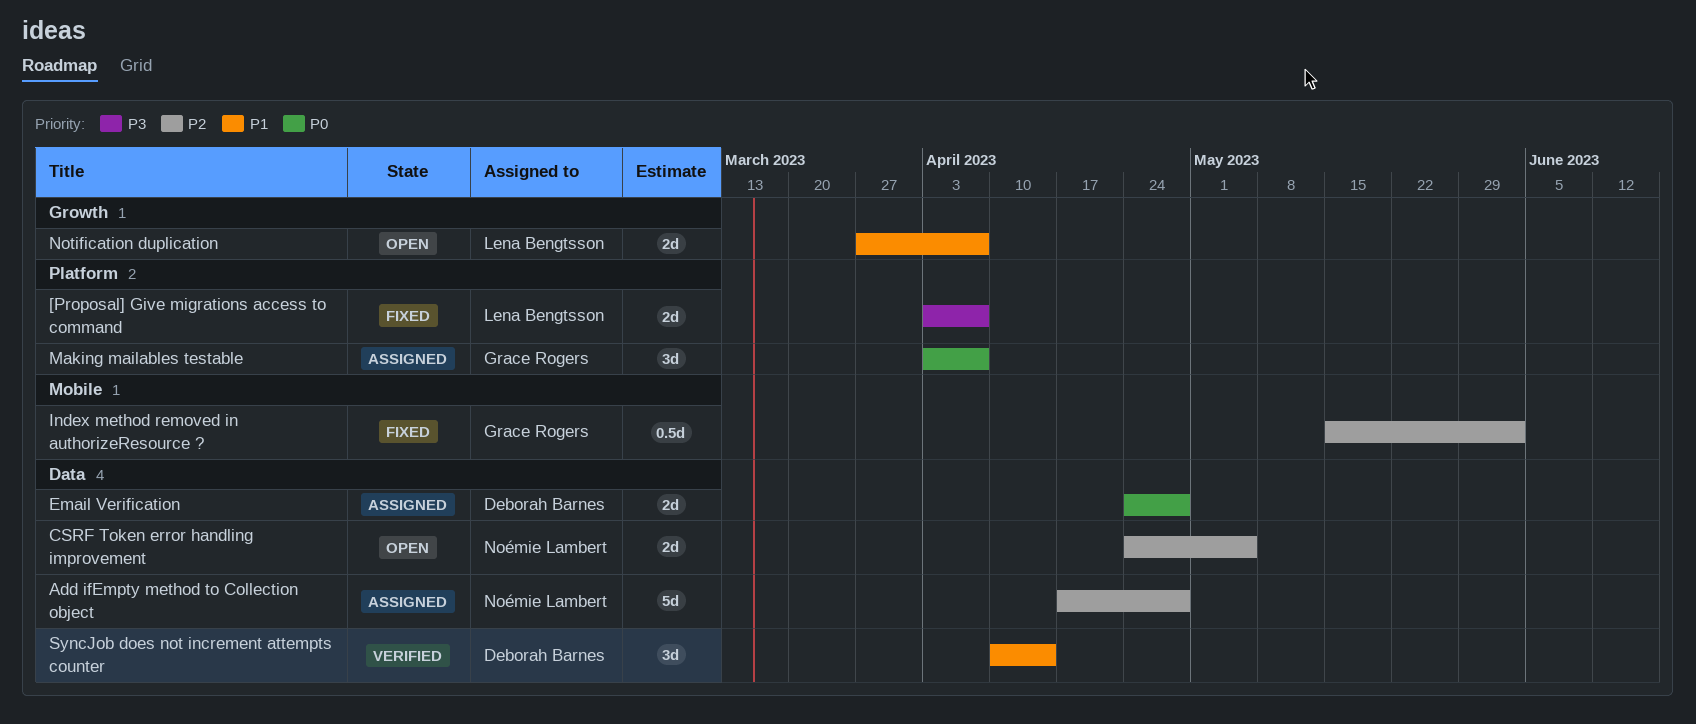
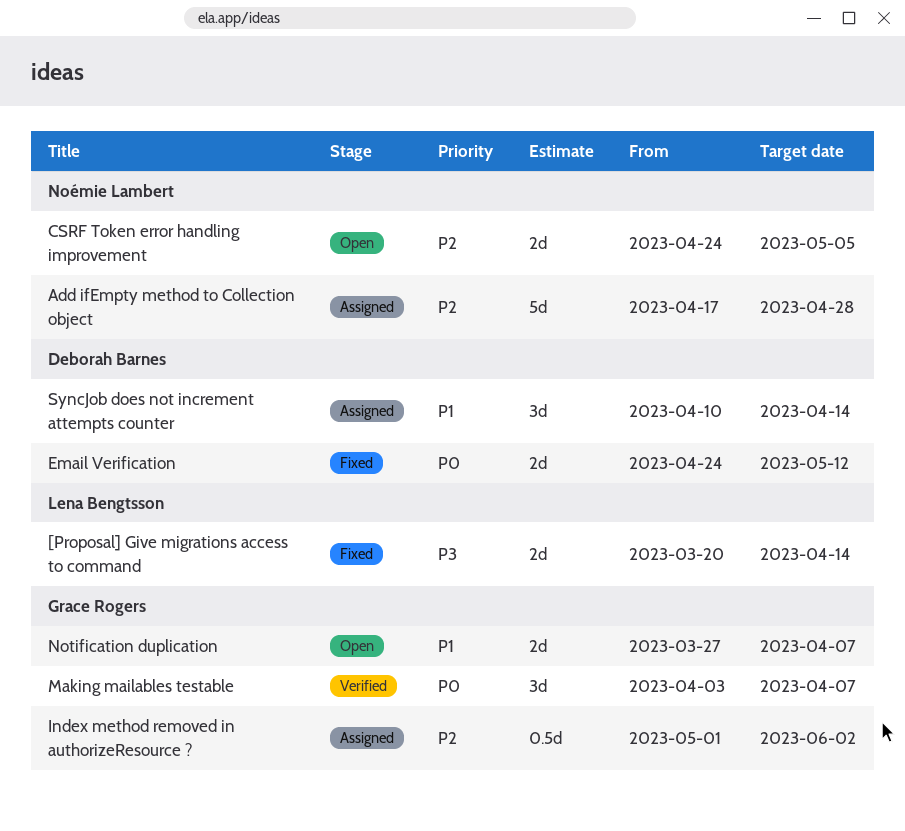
[Proposal] Give migrations access to command, start: Apr 3 -> Mar 20
[Proposal] Give migrations access to command, due: Apr 7 -> Apr 14
Email Verification, status: Assigned -> Fixed
Email Verification, due: Apr 28 -> May 12
Index method removed in authorizeResource ?, status: Fixed -> Assigned
Index method removed in authorizeResource ?, start: May 15 -> May 1
Making mailables testable, status: Assigned -> Verified
Notification duplication, owner: Lena Bengtsson -> Grace Rogers
SyncJob does not increment attempts counter, status: Verified -> Assigned

